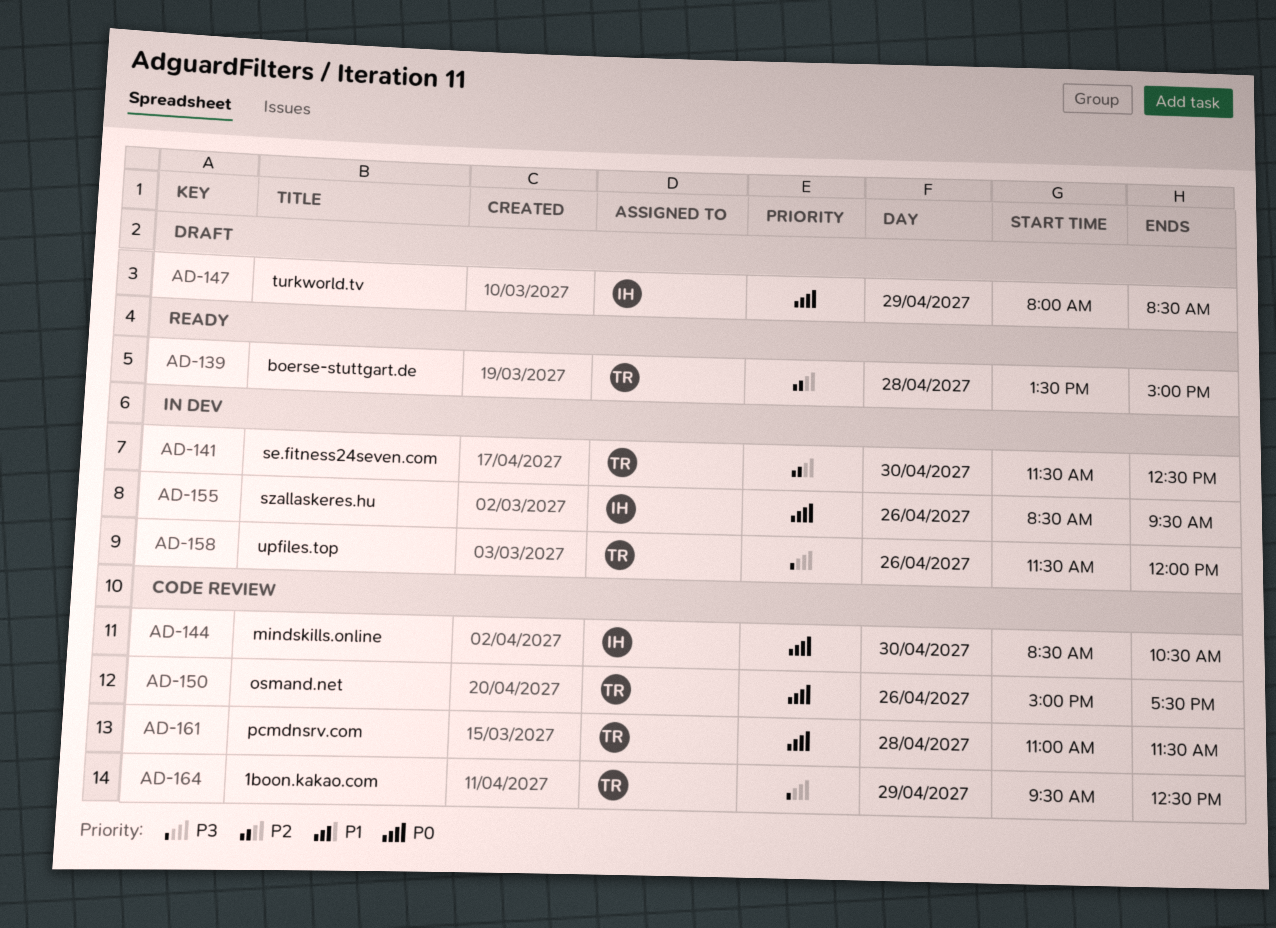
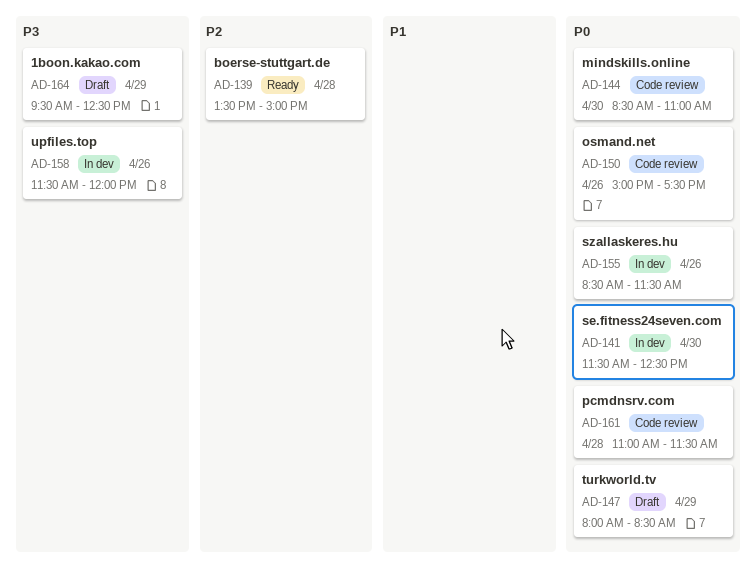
AD-141, priority: P2 -> P0
AD-144, ends: 10:30 -> 11:00
AD-155, ends: 09:30 -> 11:30
AD-164, status: Code review -> Draft

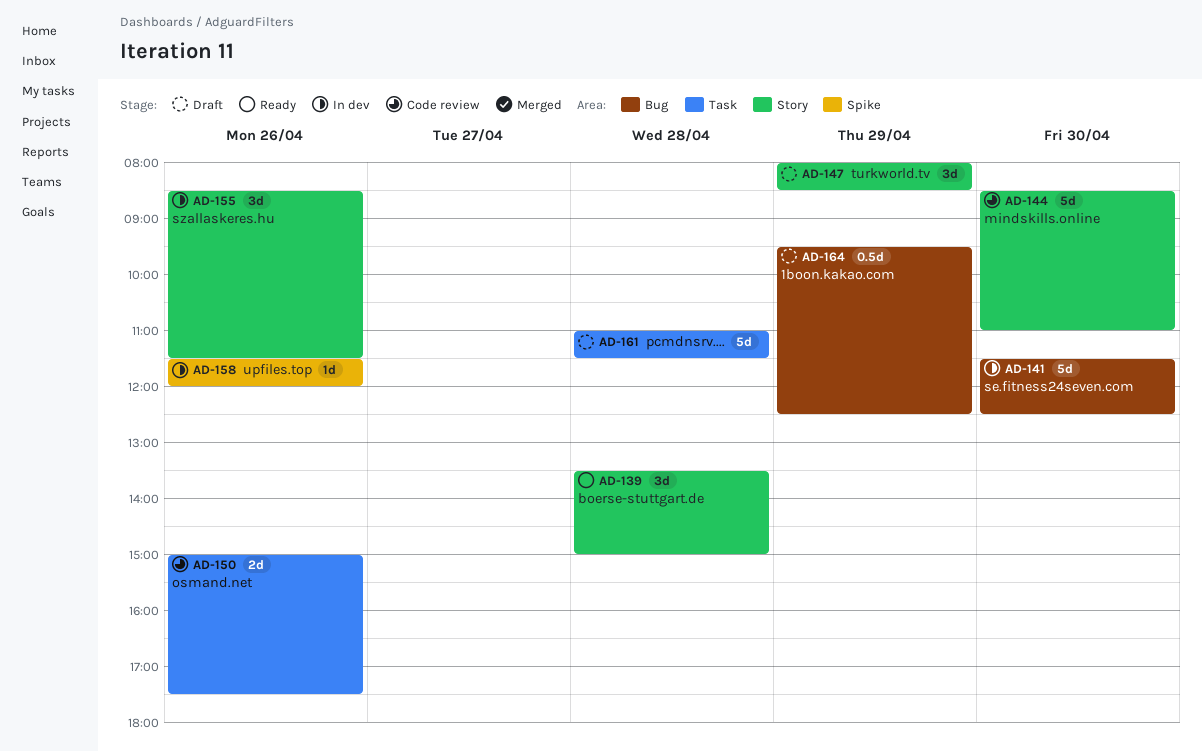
AD-161, status: Code review -> Draft

